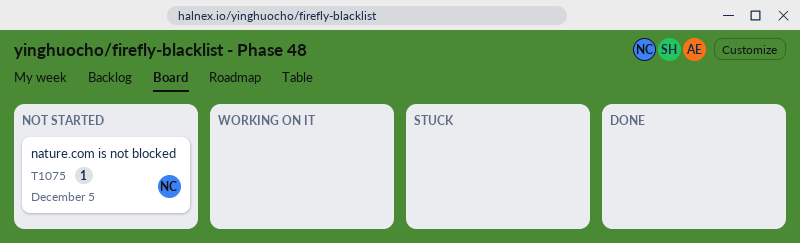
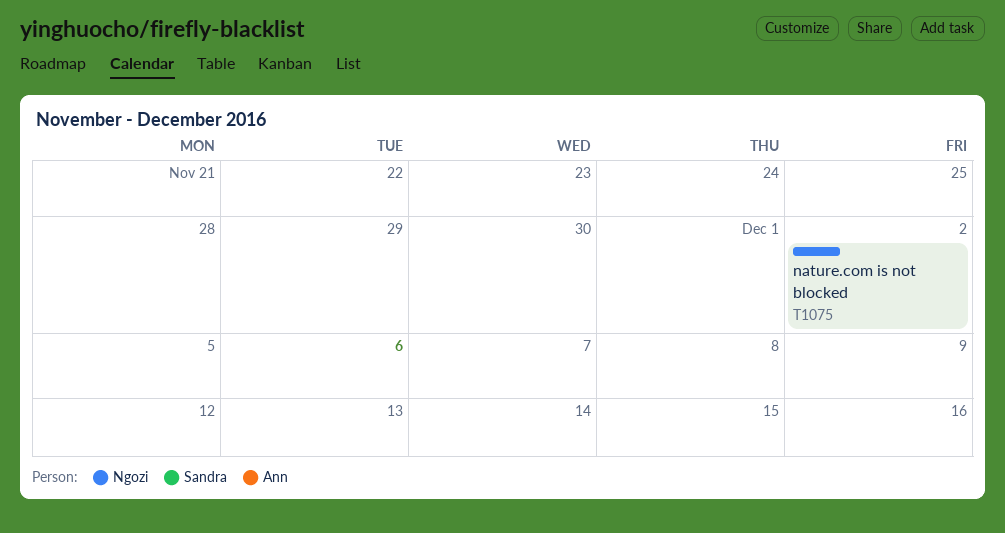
T1075, due: Dec 5 -> Dec 2

